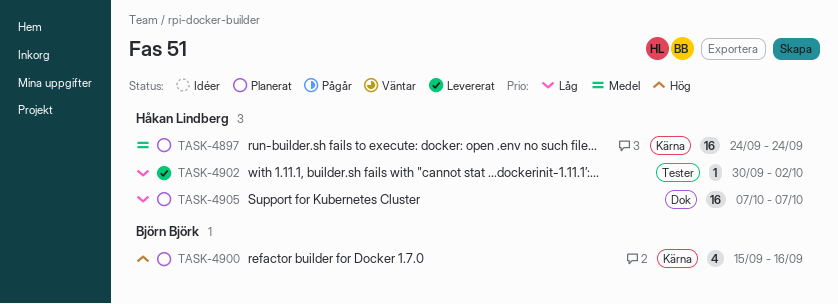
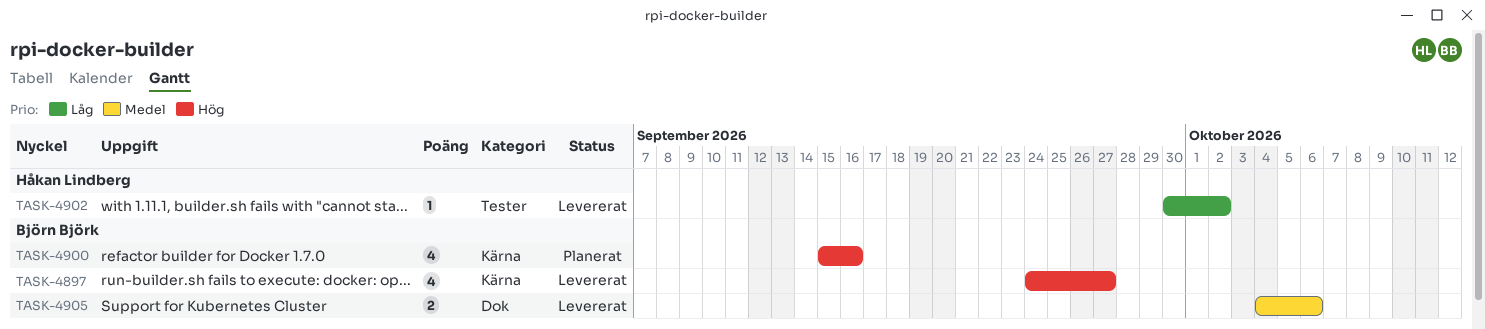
TASK-4897, status: Planerat -> Levererat
TASK-4897, owner: Håkan Lindberg -> Björn Björk
TASK-4897, priority: Medel -> Hög
TASK-4897, estimate: 16 -> 4
TASK-4897, due: Sep 24 -> Sep 27
TASK-4905, status: Planerat -> Levererat
TASK-4905, owner: Håkan Lindberg -> Björn Björk
TASK-4905, priority: Låg -> Medel
TASK-4905, estimate: 16 -> 2
TASK-4905, start: Oct 7 -> Oct 4
TASK-4905, due: Oct 7 -> Oct 6

